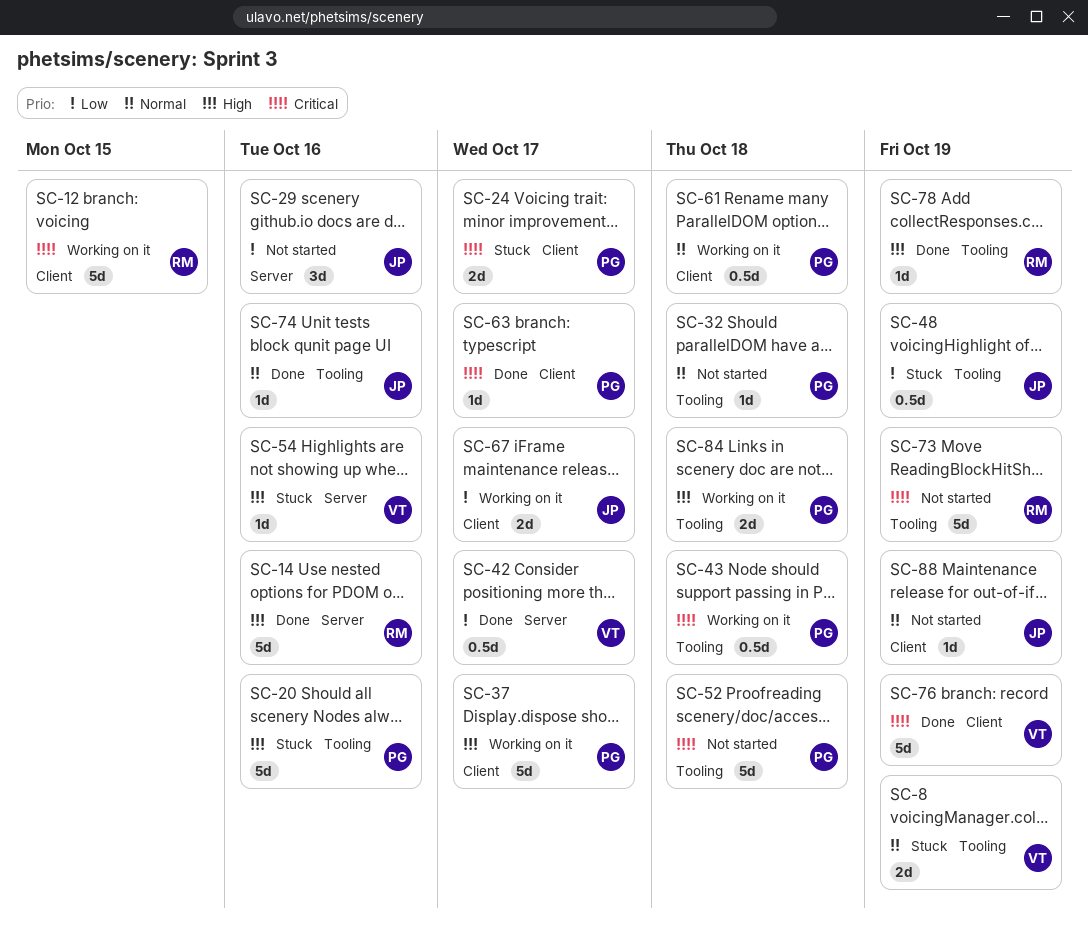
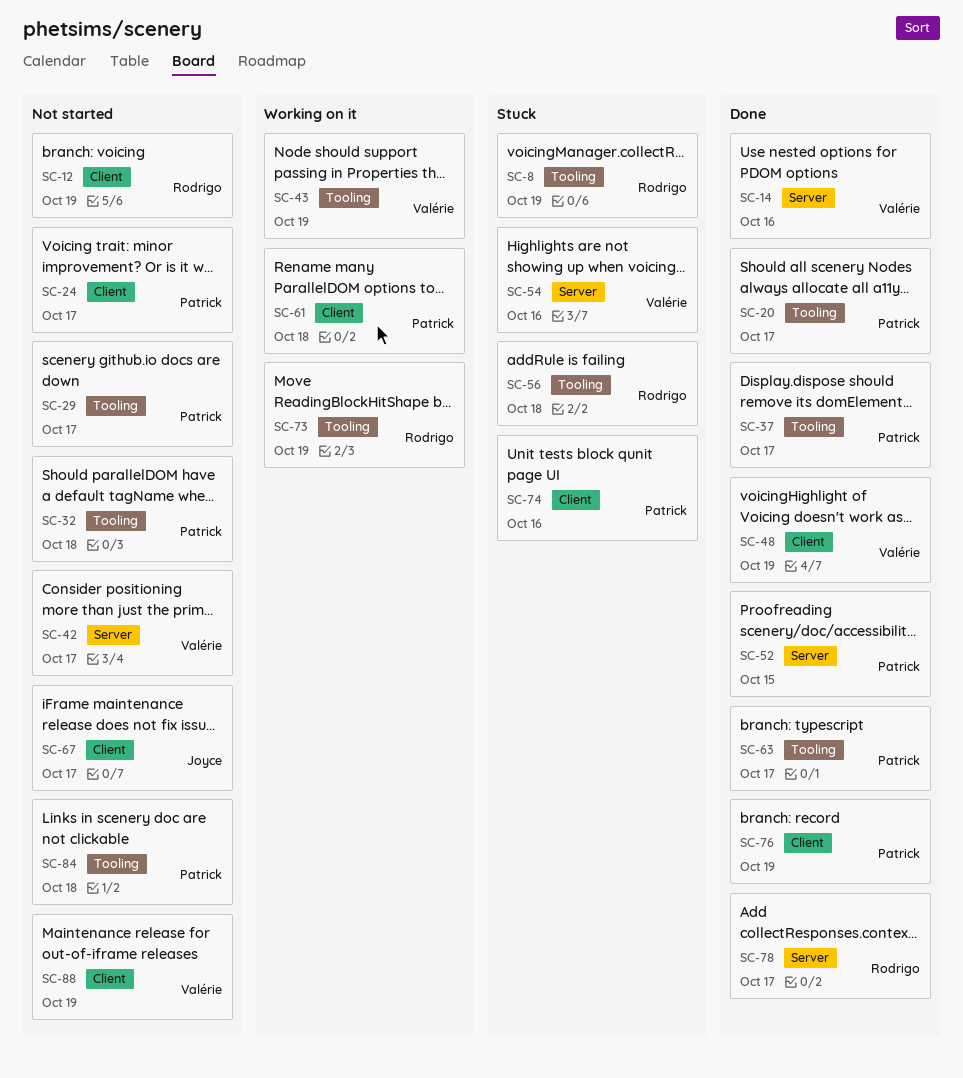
SC-8, owner: Valérie -> Rodrigo
SC-12, status: Working on it -> Not started
SC-12, due: Oct 15 -> Oct 19
SC-14, owner: Rodrigo -> Valérie
SC-20, status: Stuck -> Done
SC-20, due: Oct 16 -> Oct 17
SC-24, status: Stuck -> Not started
SC-29, owner: Joyce -> Patrick
SC-29, label: Server -> Tooling
SC-29, due: Oct 16 -> Oct 17
SC-37, status: Working on it -> Done
SC-37, label: Client -> Tooling
SC-42, status: Done -> Not started
SC-43, owner: Patrick -> Valérie
SC-43, due: Oct 18 -> Oct 19
SC-48, status: Stuck -> Done
SC-48, owner: Joyce -> Valérie
SC-48, label: Tooling -> Client
SC-52, status: Not started -> Done
SC-52, label: Tooling -> Server
SC-52, due: Oct 18 -> Oct 15
SC-56: none -> present
SC-63, label: Client -> Tooling
SC-67, status: Working on it -> Not started
SC-73, status: Not started -> Working on it
SC-74, status: Done -> Stuck
SC-74, owner: Joyce -> Patrick
SC-74, label: Tooling -> Client
SC-76, owner: Valérie -> Patrick
SC-78, label: Tooling -> Server
SC-78, due: Oct 19 -> Oct 17
SC-84, status: Working on it -> Not started
SC-88, owner: Joyce -> Valérie

